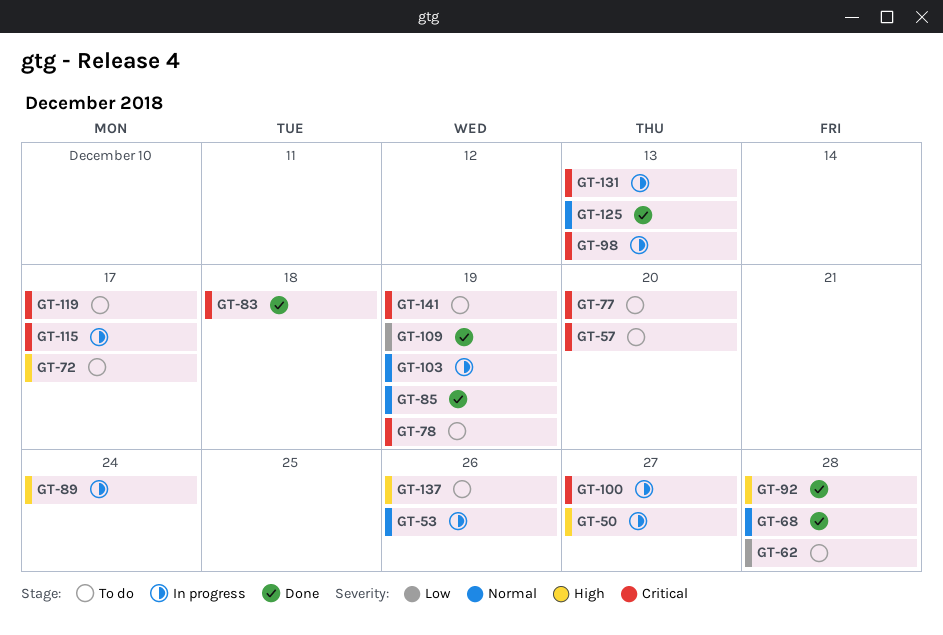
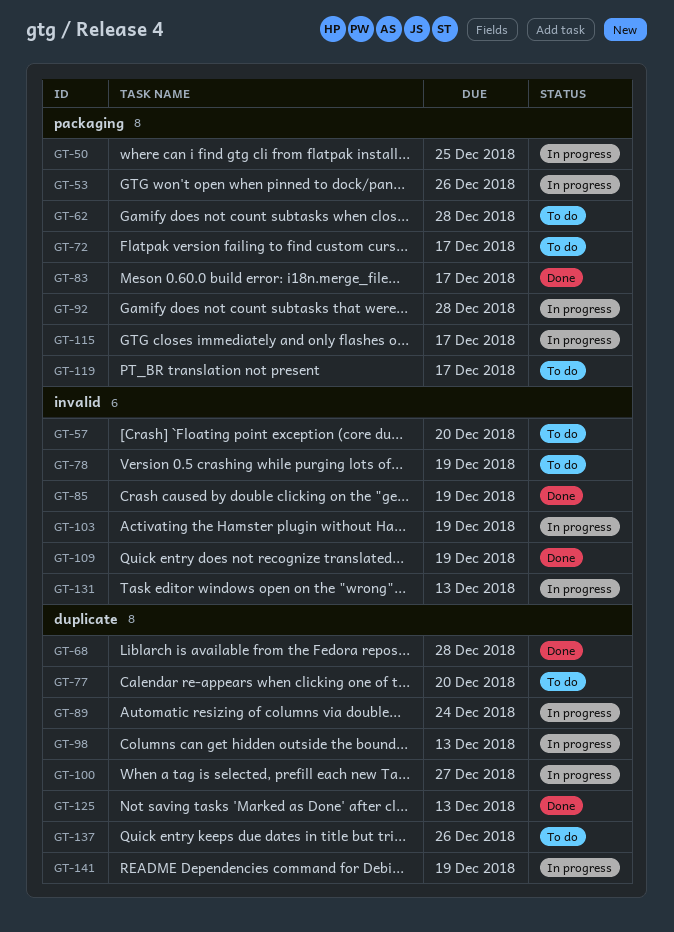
GT-50, due: Dec 27 -> Dec 25
GT-83, due: Dec 18 -> Dec 17
GT-92, status: Done -> In progress
GT-141, status: To do -> In progress

